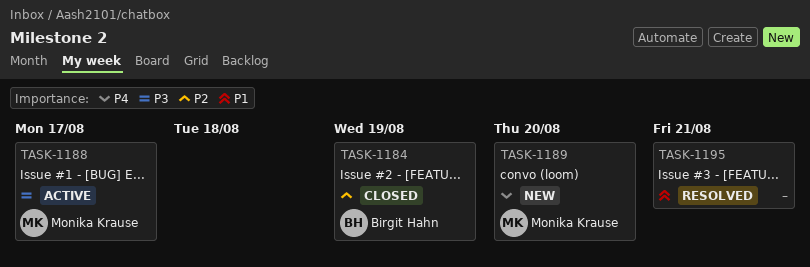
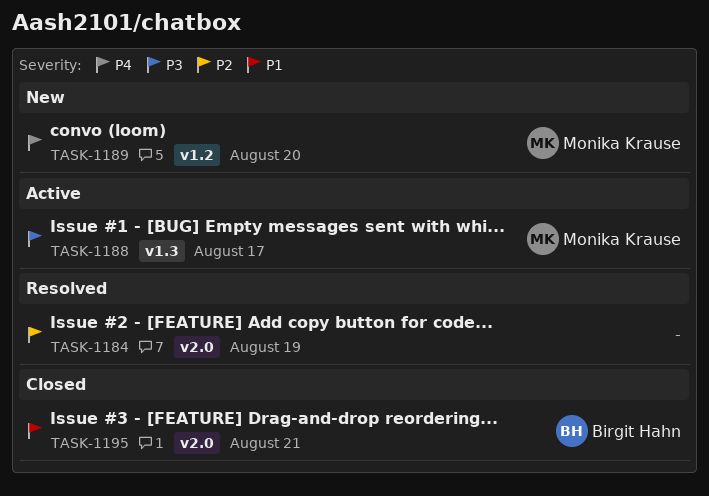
TASK-1184, status: Closed -> Resolved
TASK-1184, owner: Birgit Hahn -> none
TASK-1195, status: Resolved -> Closed
TASK-1195, owner: none -> Birgit Hahn

